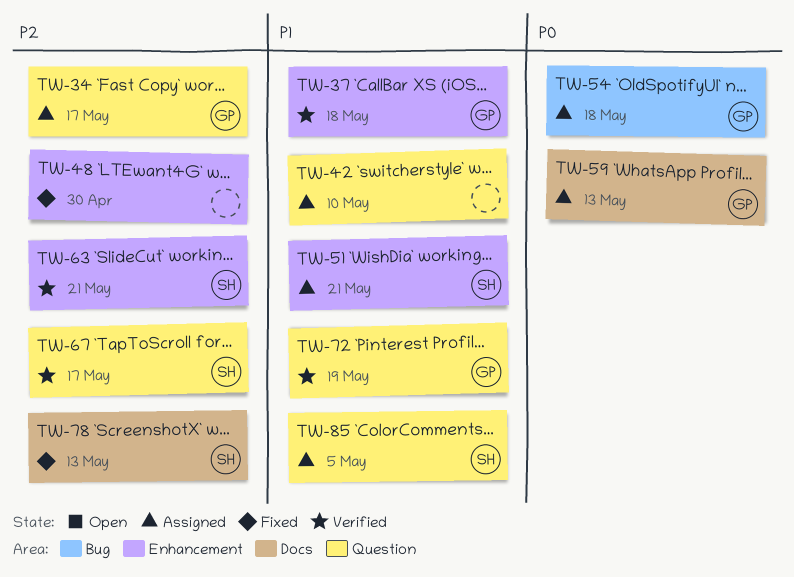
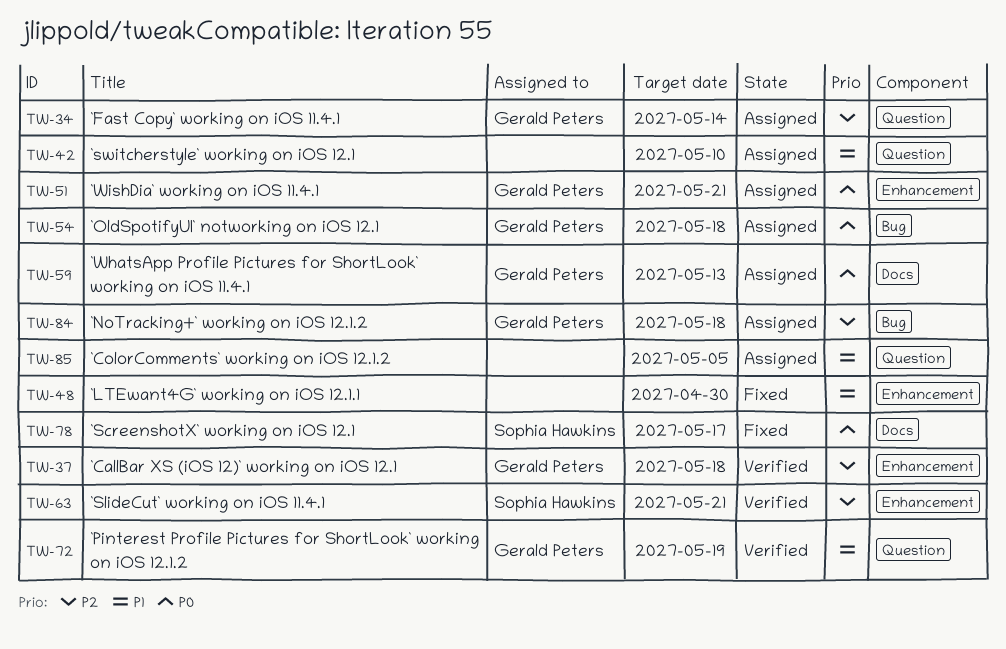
TW-34, due: May 17 -> May 14
TW-37, priority: P1 -> P2
TW-48, priority: P2 -> P1
TW-51, owner: Sophia Hawkins -> Gerald Peters
TW-51, priority: P1 -> P0
TW-67: present -> none
TW-78, priority: P2 -> P0
TW-78, due: May 13 -> May 17
TW-84: none -> present
TW-85, owner: Sophia Hawkins -> none

